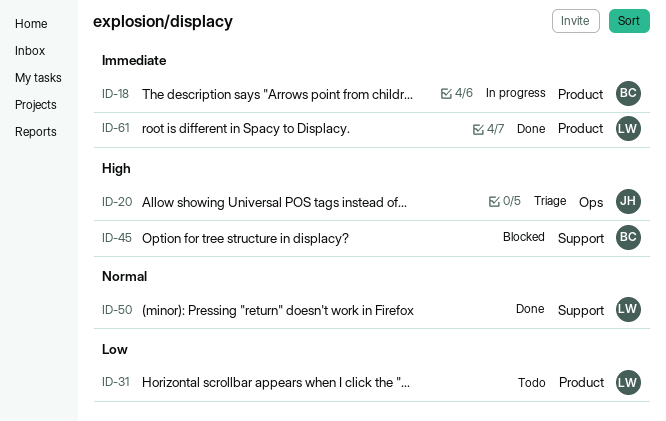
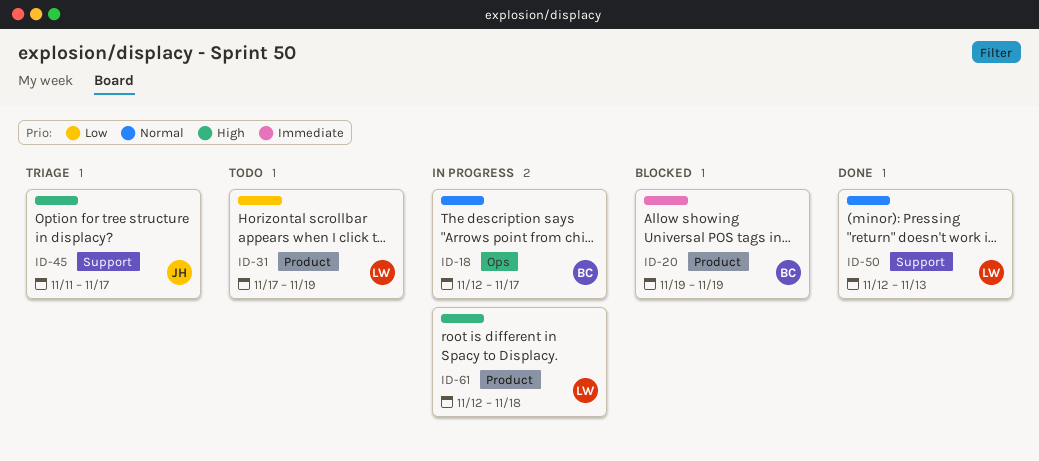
ID-18, priority: Immediate -> Normal
ID-18, label: Product -> Ops
ID-20, status: Triage -> Blocked
ID-20, owner: JH -> BC
ID-20, priority: High -> Immediate
ID-20, label: Ops -> Product
ID-45, status: Blocked -> Triage
ID-45, owner: BC -> JH
ID-61, status: Done -> In progress
ID-61, priority: Immediate -> High

